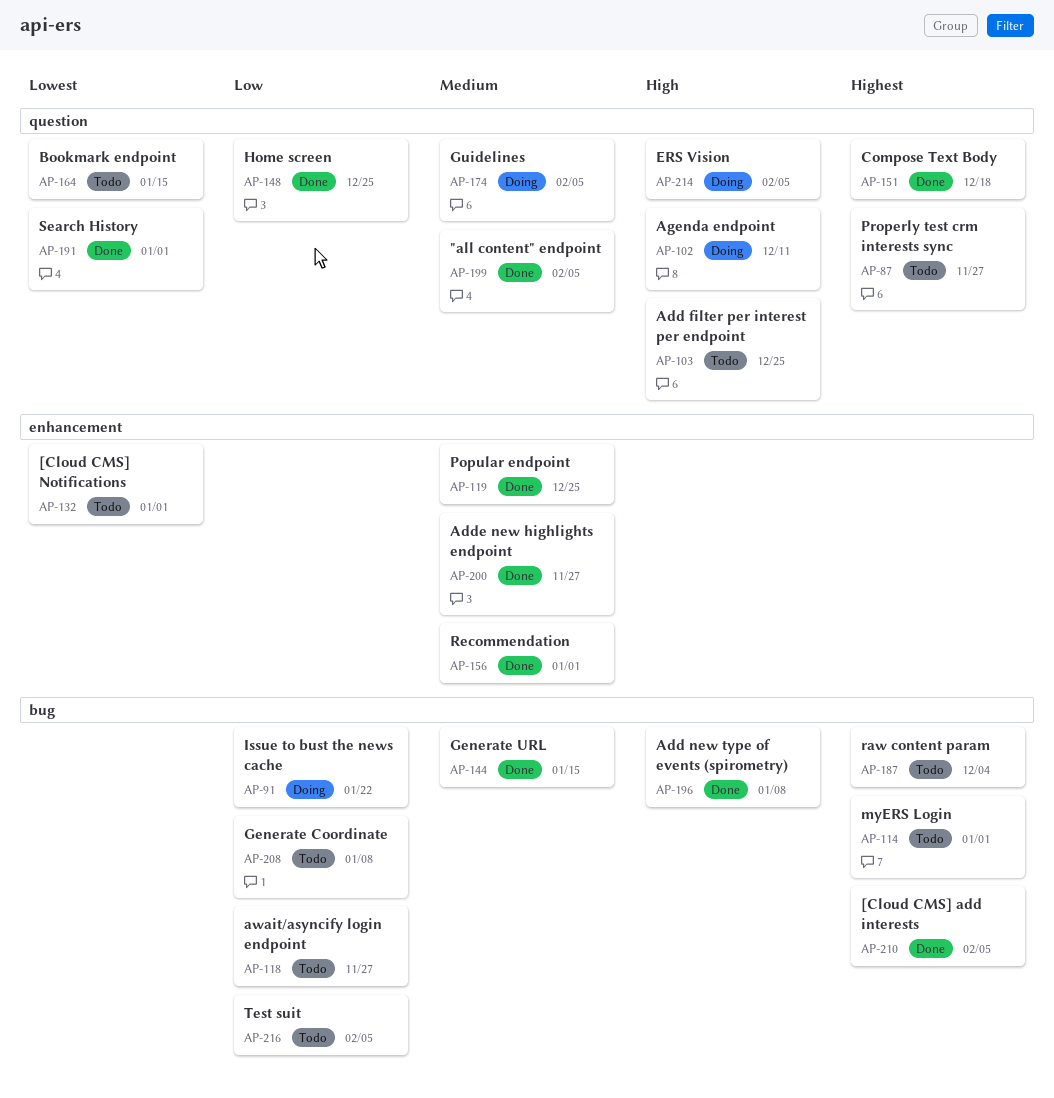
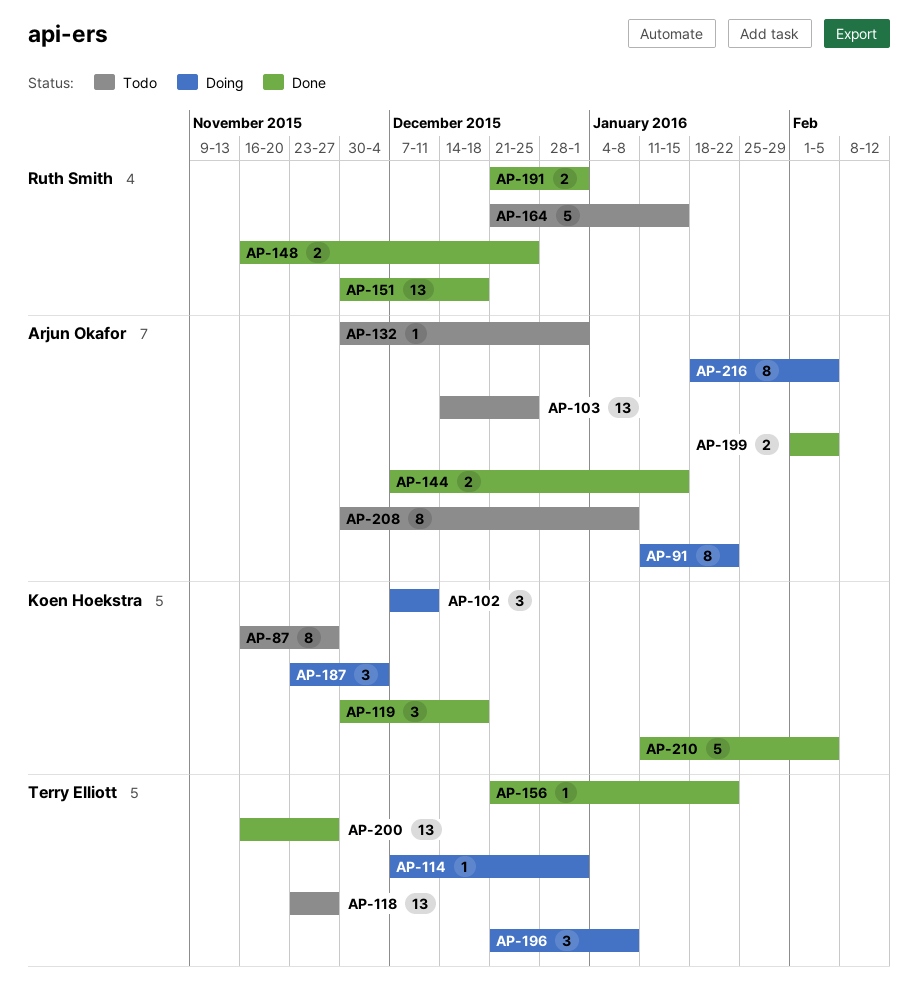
AP-114, status: Todo -> Doing
AP-119, due: Dec 25 -> Dec 18
AP-156, due: Jan 1 -> Jan 22
AP-174: present -> none
AP-187, status: Todo -> Doing
AP-196, status: Done -> Doing
AP-214: present -> none
AP-216, status: Todo -> Doing

